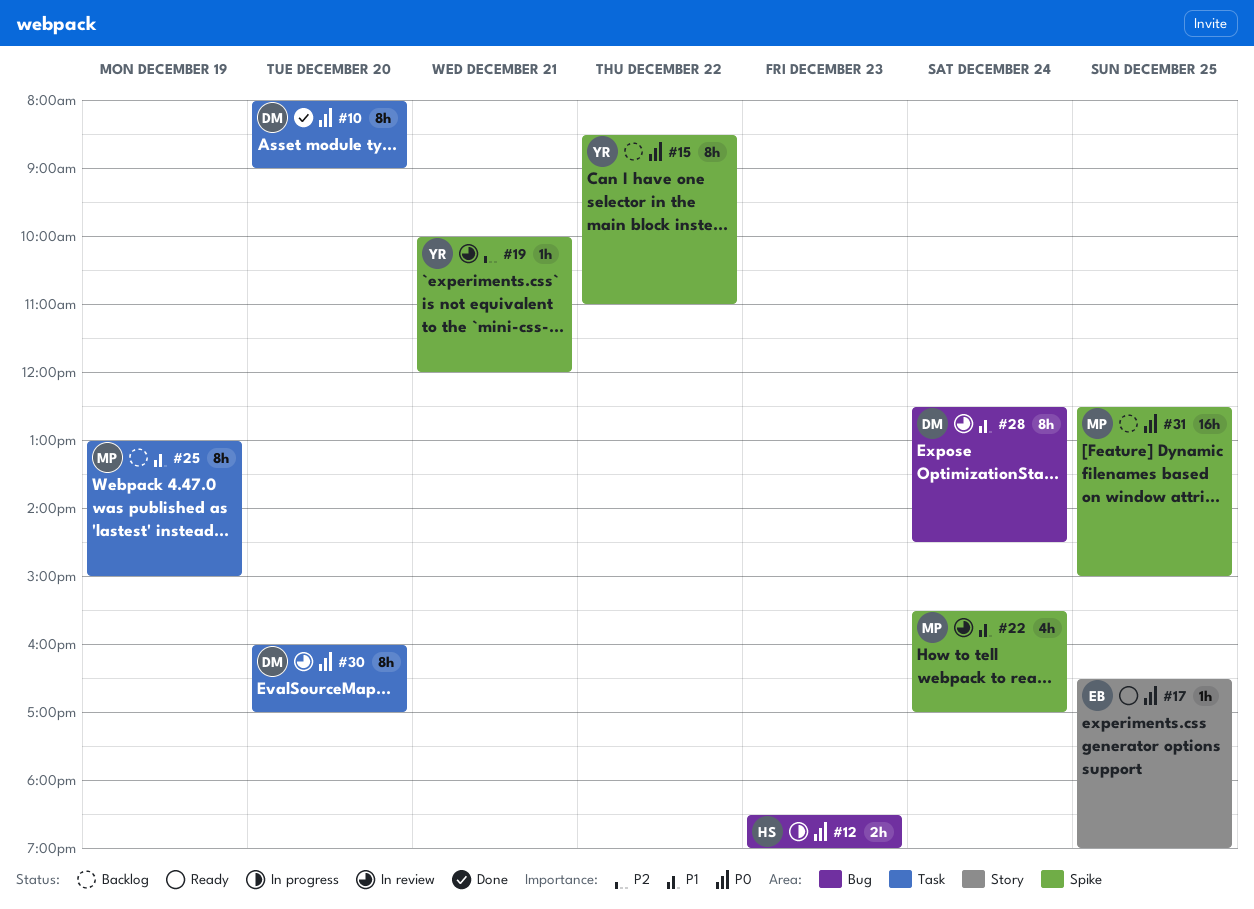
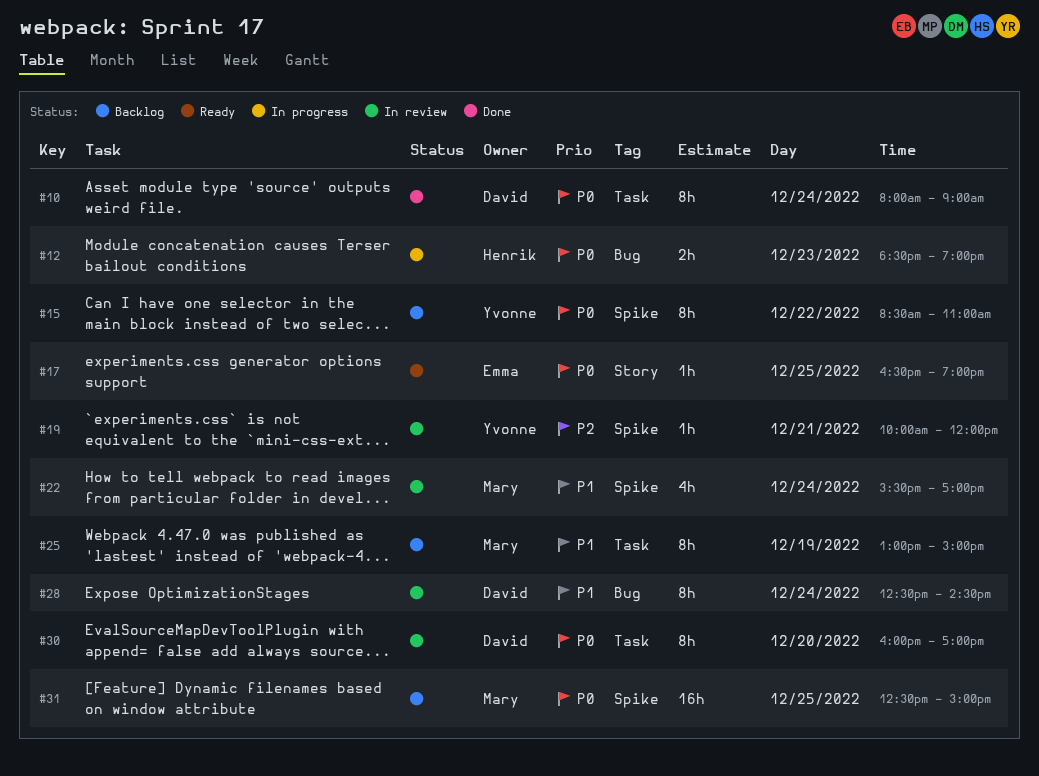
#10, day: Dec 20 -> Dec 24

